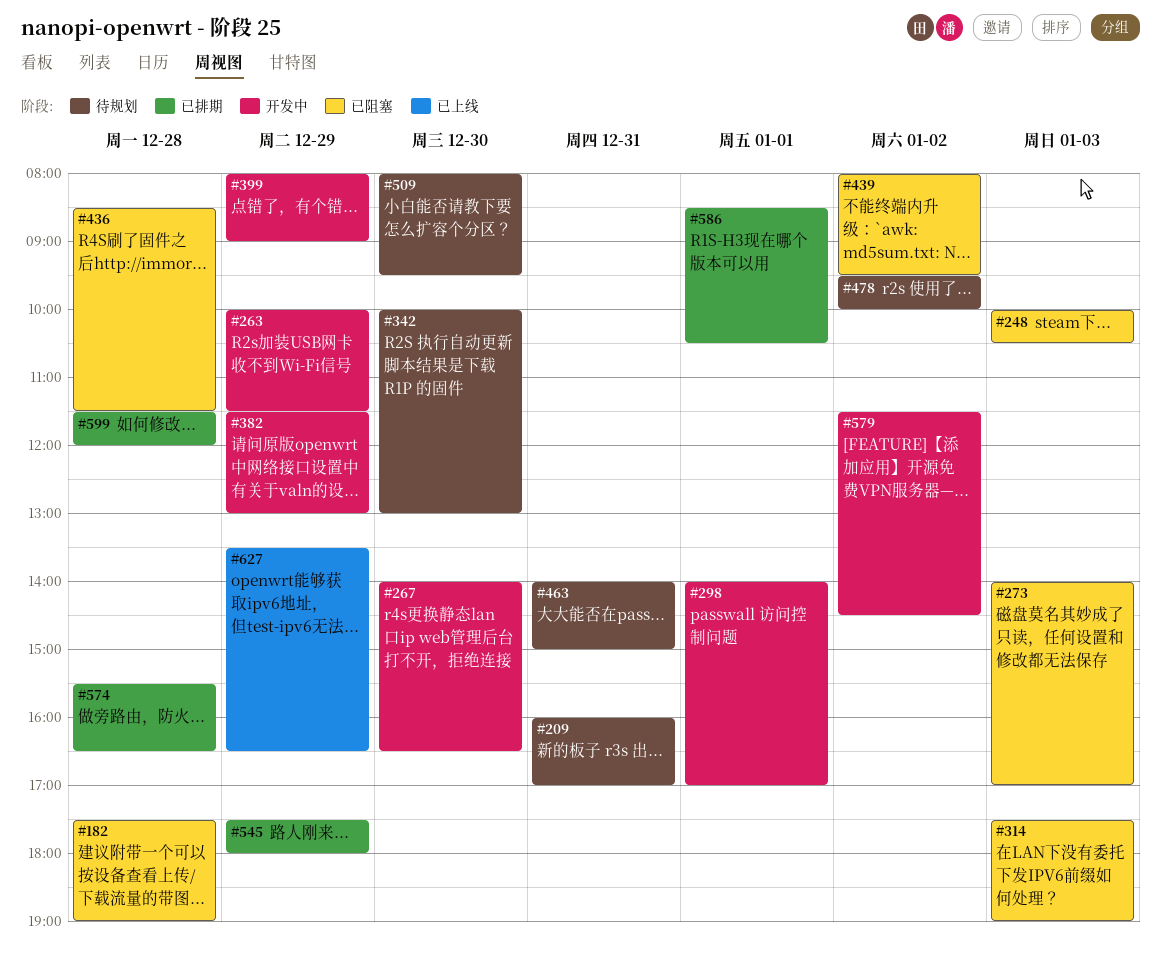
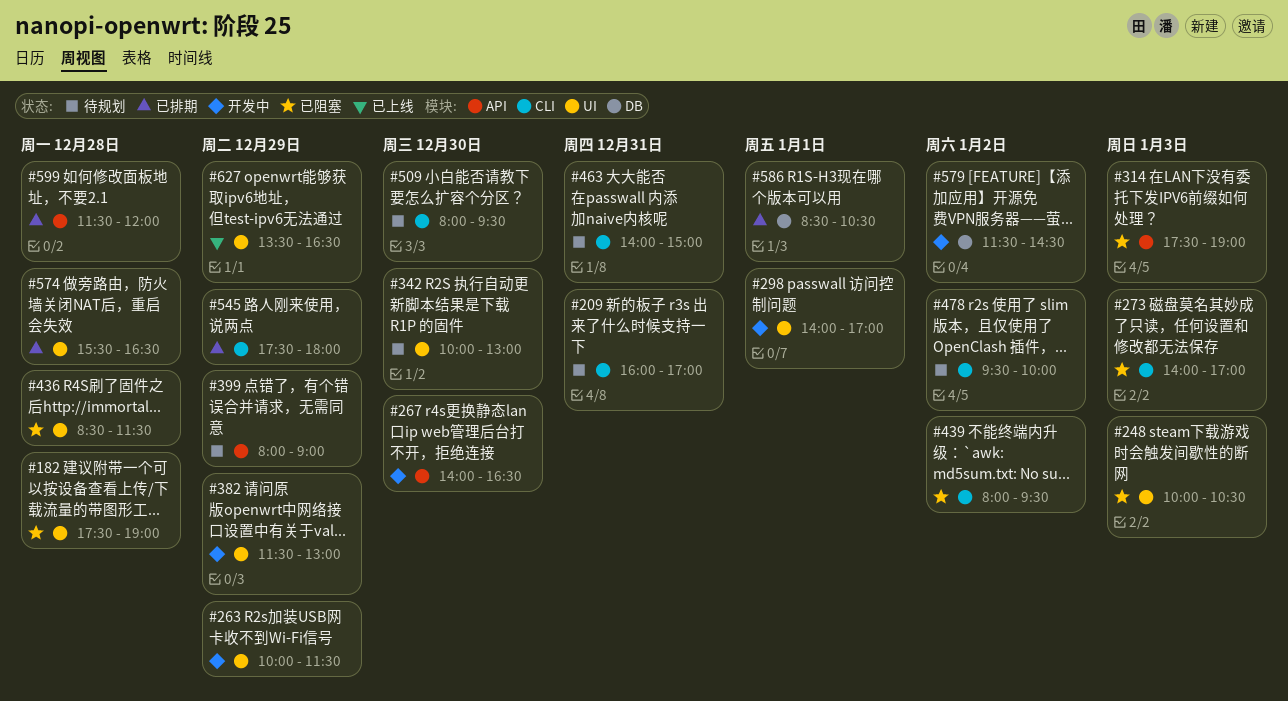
#399, status: 开发中 -> 待规划

